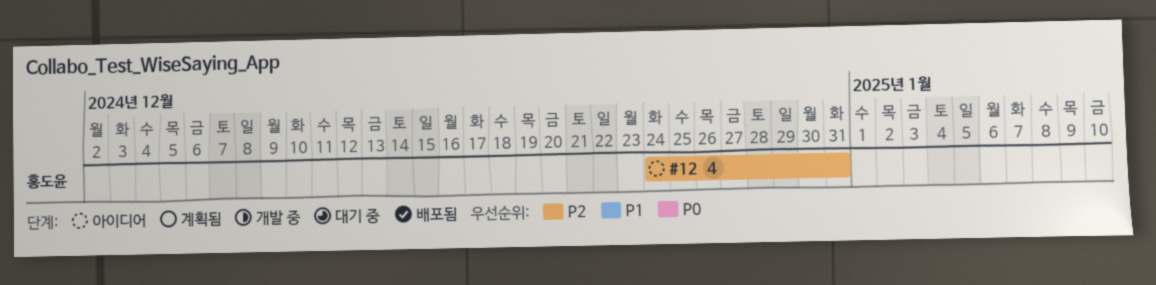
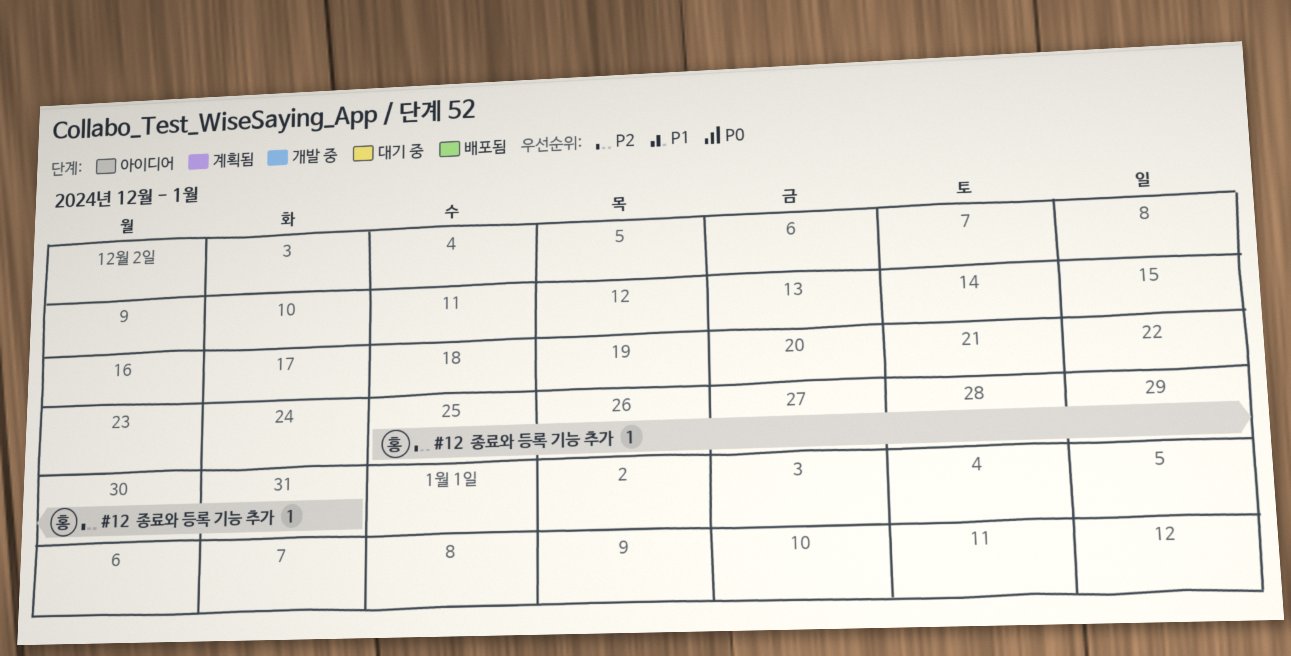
#12, estimate: 4 -> 1
#12, start: Dec 24 -> Dec 25

